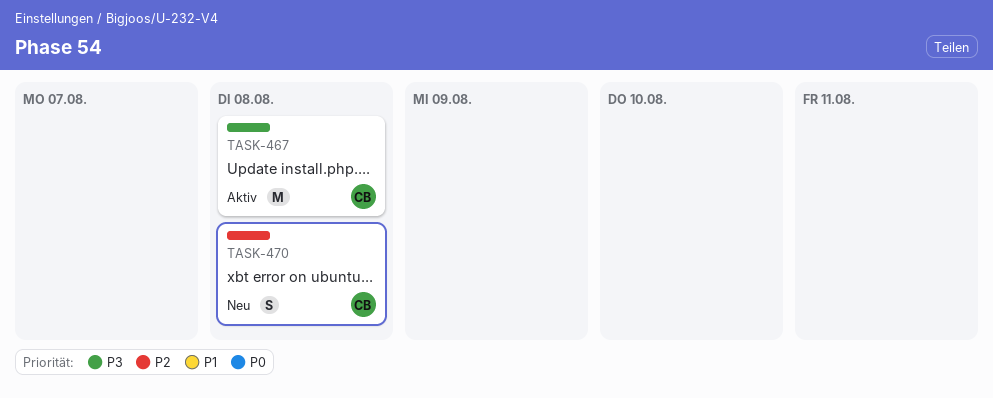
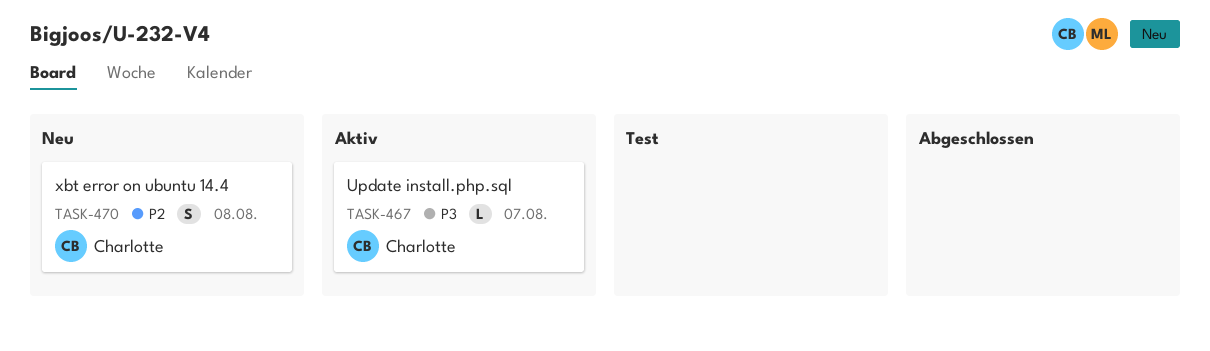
TASK-467, estimate: M -> L
TASK-467, due: Aug 8 -> Aug 7

